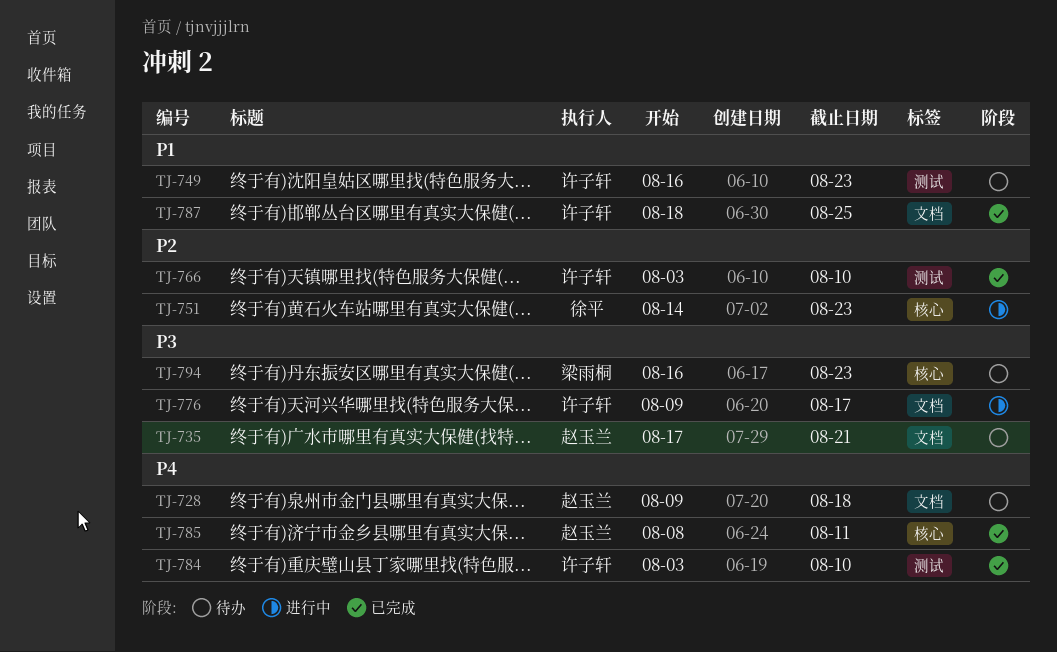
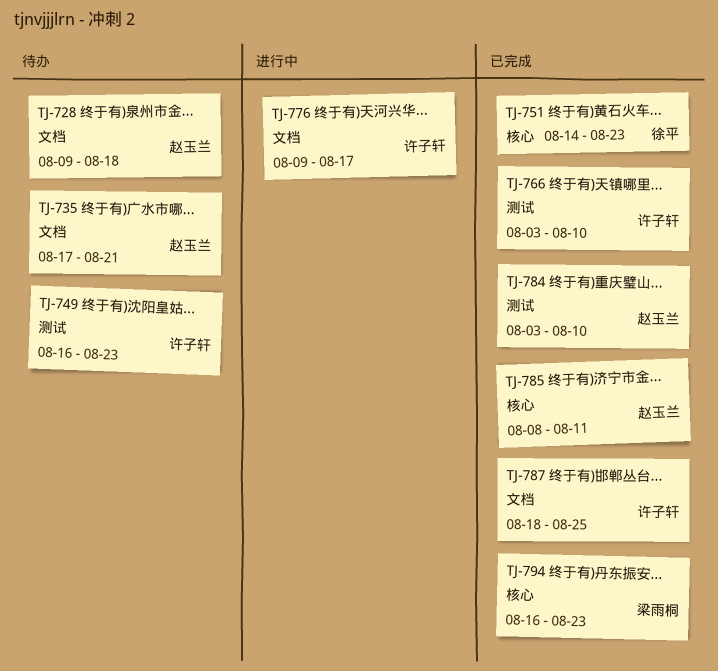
TJ-751, status: 进行中 -> 已完成
TJ-784, owner: 许子轩 -> 赵玉兰
TJ-794, status: 待办 -> 已完成

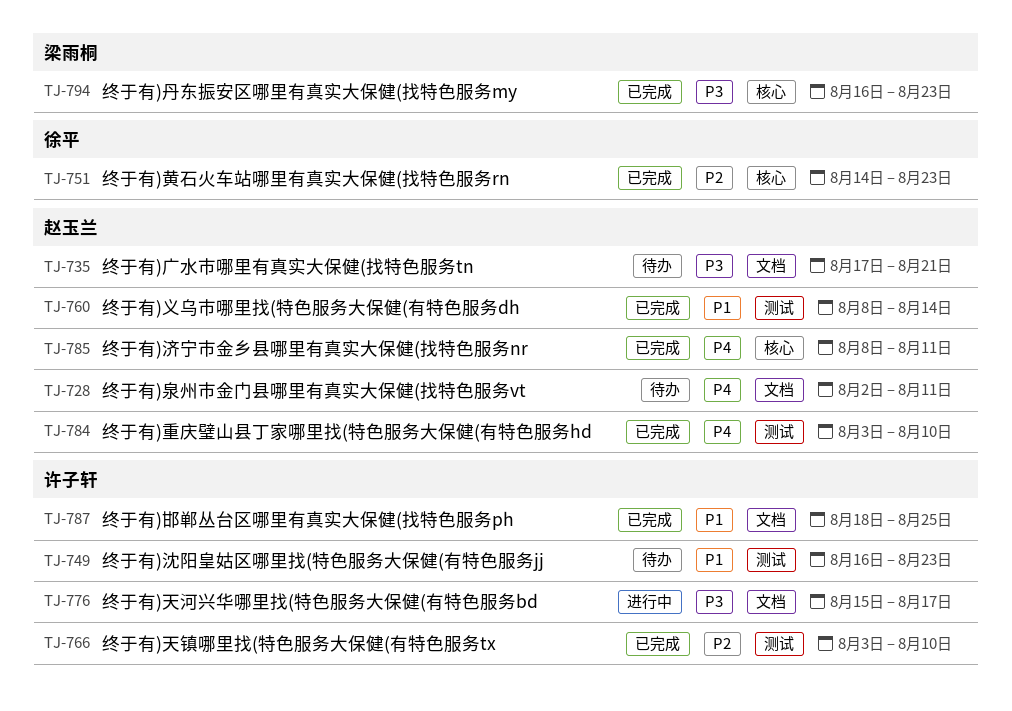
TJ-728, start: Aug 9 -> Aug 2
TJ-728, due: Aug 18 -> Aug 11
TJ-760: none -> present
TJ-776, start: Aug 9 -> Aug 15

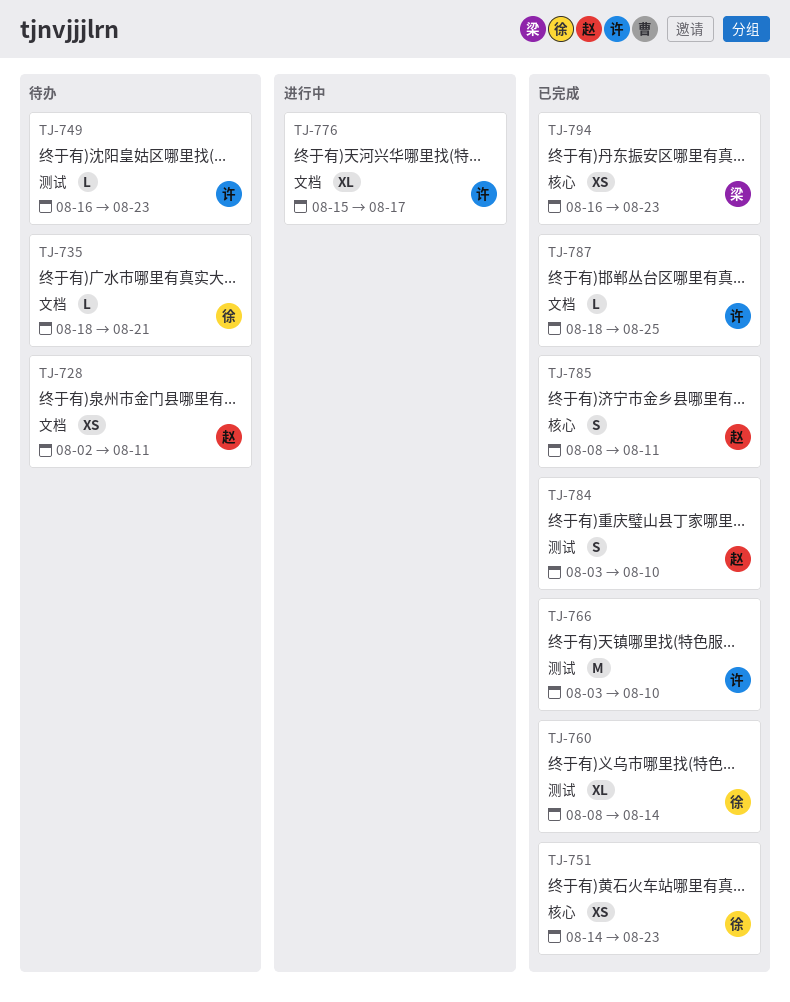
TJ-735, owner: 赵玉兰 -> 徐平
TJ-735, start: Aug 17 -> Aug 18
TJ-760, owner: 赵玉兰 -> 徐平

